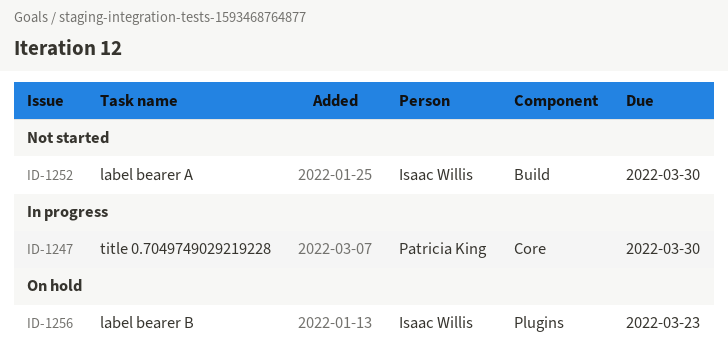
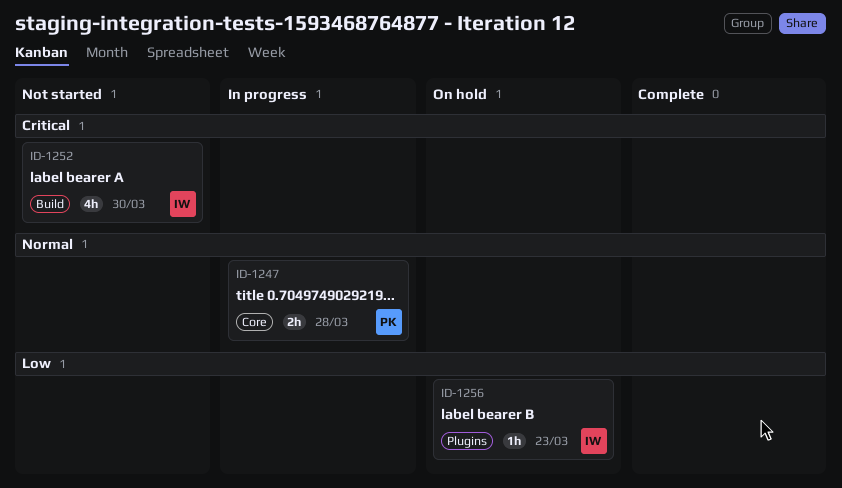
ID-1247, due: Mar 30 -> Mar 28

